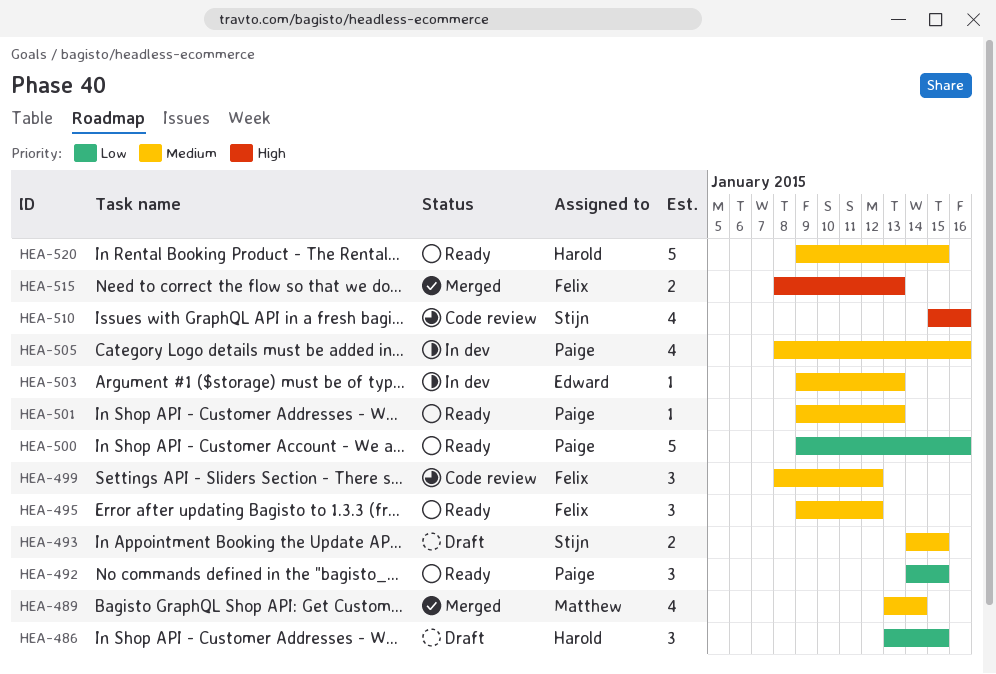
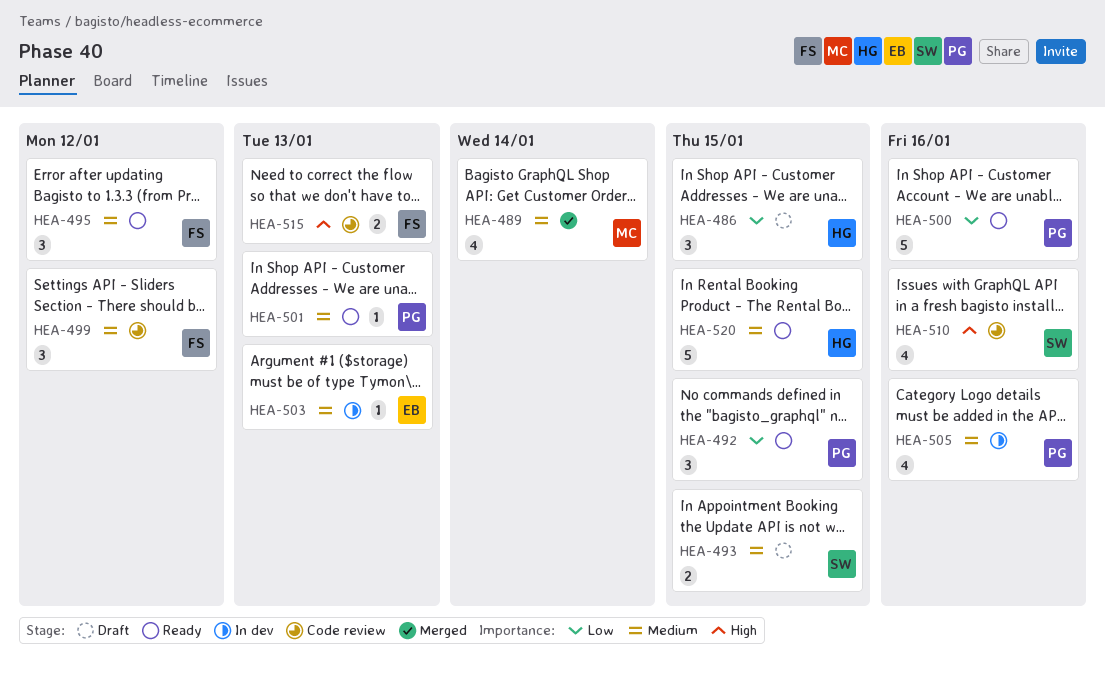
HEA-515, status: Merged -> Code review

